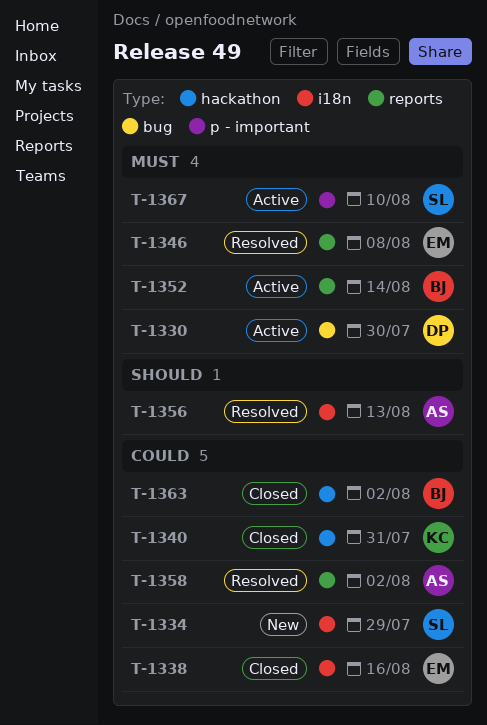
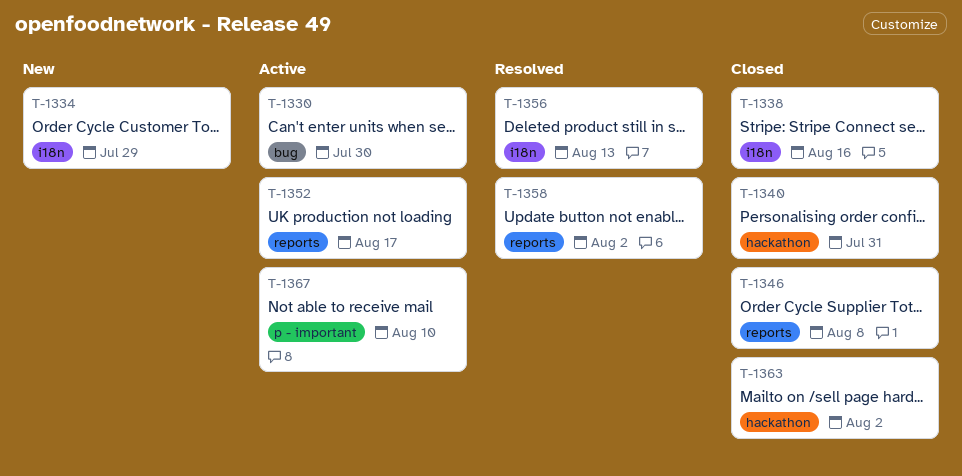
T-1346, status: Resolved -> Closed
T-1352, due: Aug 14 -> Aug 17

